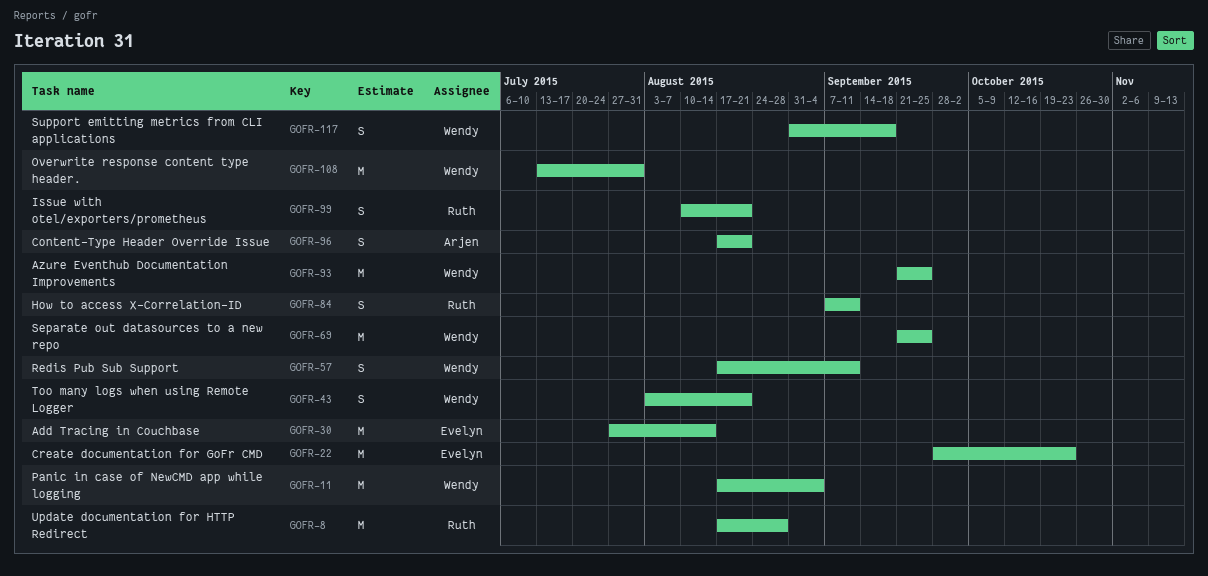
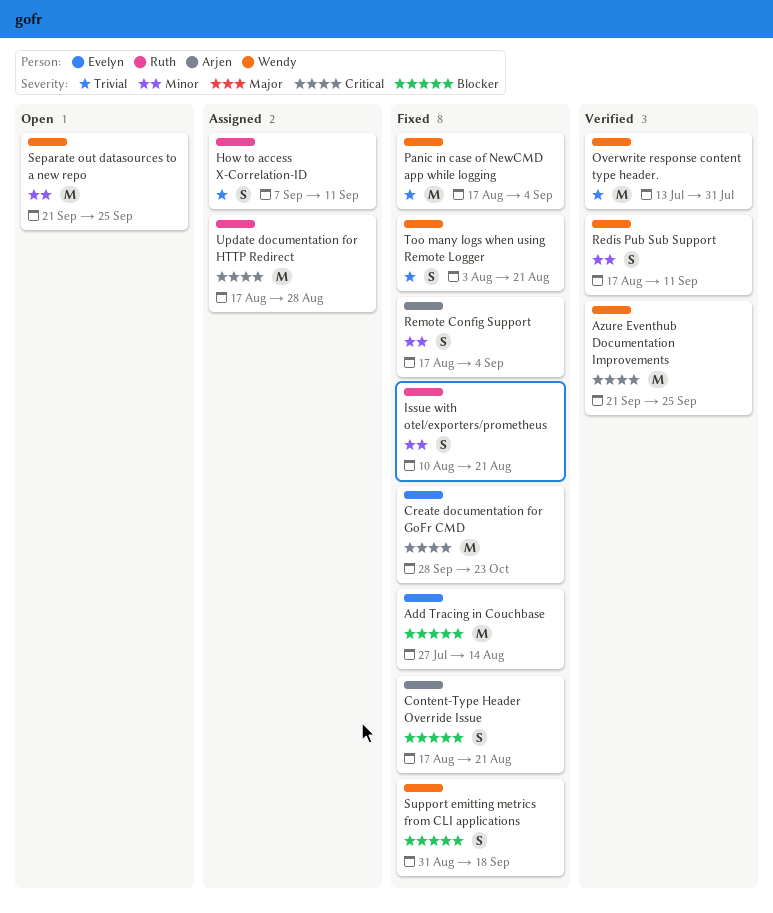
Remote Config Support: none -> present

